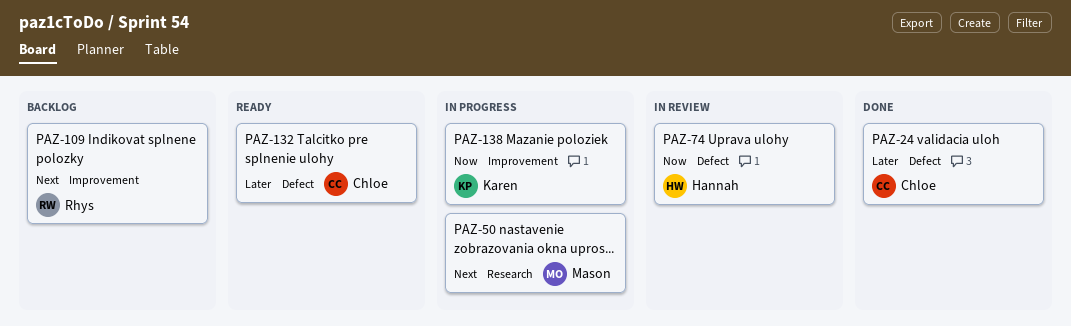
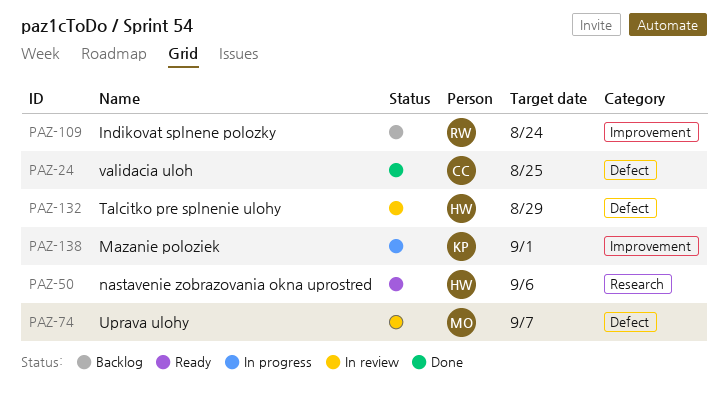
PAZ-50, status: In progress -> Ready
PAZ-50, owner: Mason -> Hannah
PAZ-74, owner: Hannah -> Mason
PAZ-132, status: Ready -> In review
PAZ-132, owner: Chloe -> Hannah

